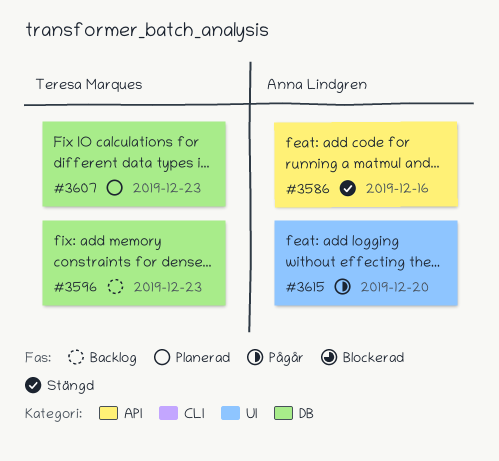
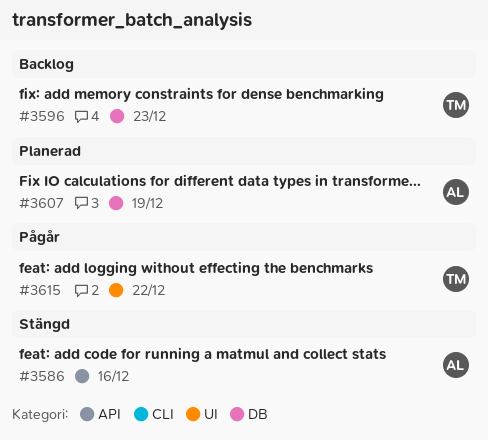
#3607, owner: Teresa Marques -> Anna Lindgren
#3607, due: Dec 23 -> Dec 19
#3615, owner: Anna Lindgren -> Teresa Marques
#3615, due: Dec 20 -> Dec 22

